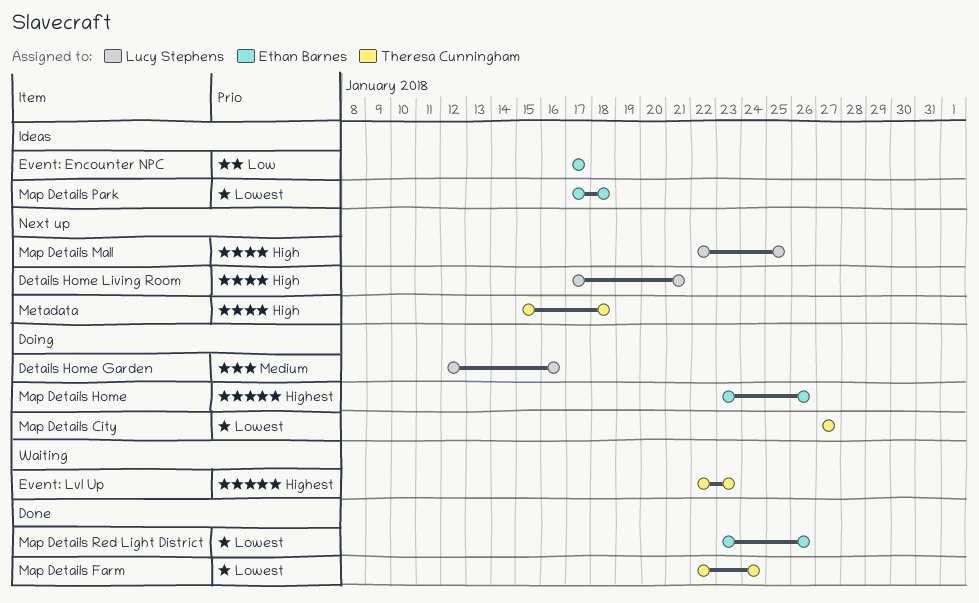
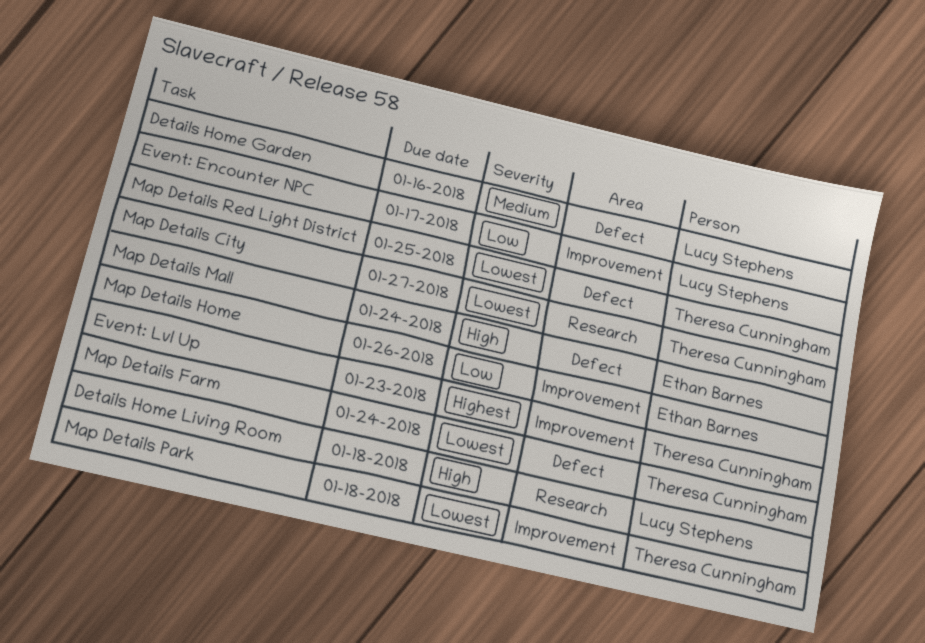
Details Home Living Room, due: Jan 21 -> Jan 18
Event: Encounter NPC, owner: Ethan Barnes -> Lucy Stephens
Map Details Home, priority: Highest -> Low
Map Details Mall, owner: Lucy Stephens -> Ethan Barnes
Map Details Mall, due: Jan 25 -> Jan 24
Map Details Park, owner: Ethan Barnes -> Theresa Cunningham
Map Details Red Light District, owner: Ethan Barnes -> Theresa Cunningham
Map Details Red Light District, due: Jan 26 -> Jan 25
Metadata: present -> none

